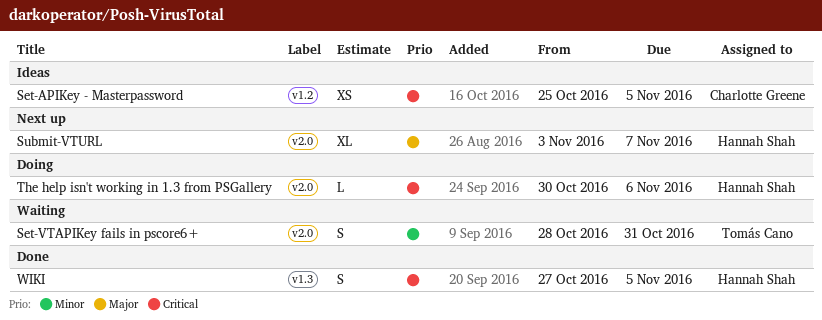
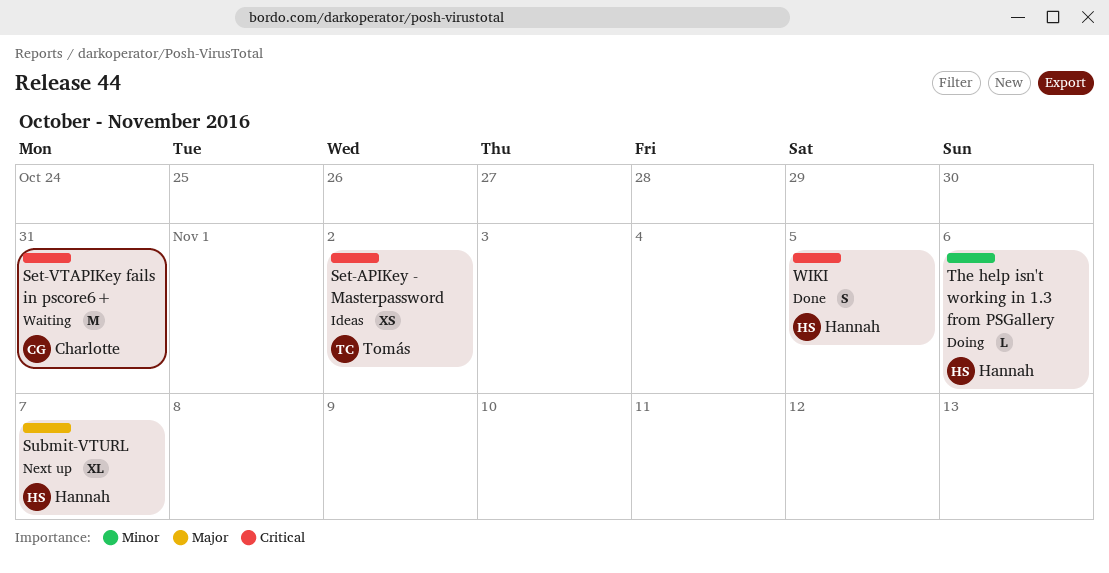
Set-APIKey - Masterpassword, owner: Charlotte Greene -> Tomás Cano
Set-APIKey - Masterpassword, due: Nov 5 -> Nov 2
Set-VTAPIKey fails in pscore6+, owner: Tomás Cano -> Charlotte Greene
Set-VTAPIKey fails in pscore6+, priority: Minor -> Critical
Set-VTAPIKey fails in pscore6+, estimate: S -> M
The help isn't working in 1.3 from PSGallery, priority: Critical -> Minor

